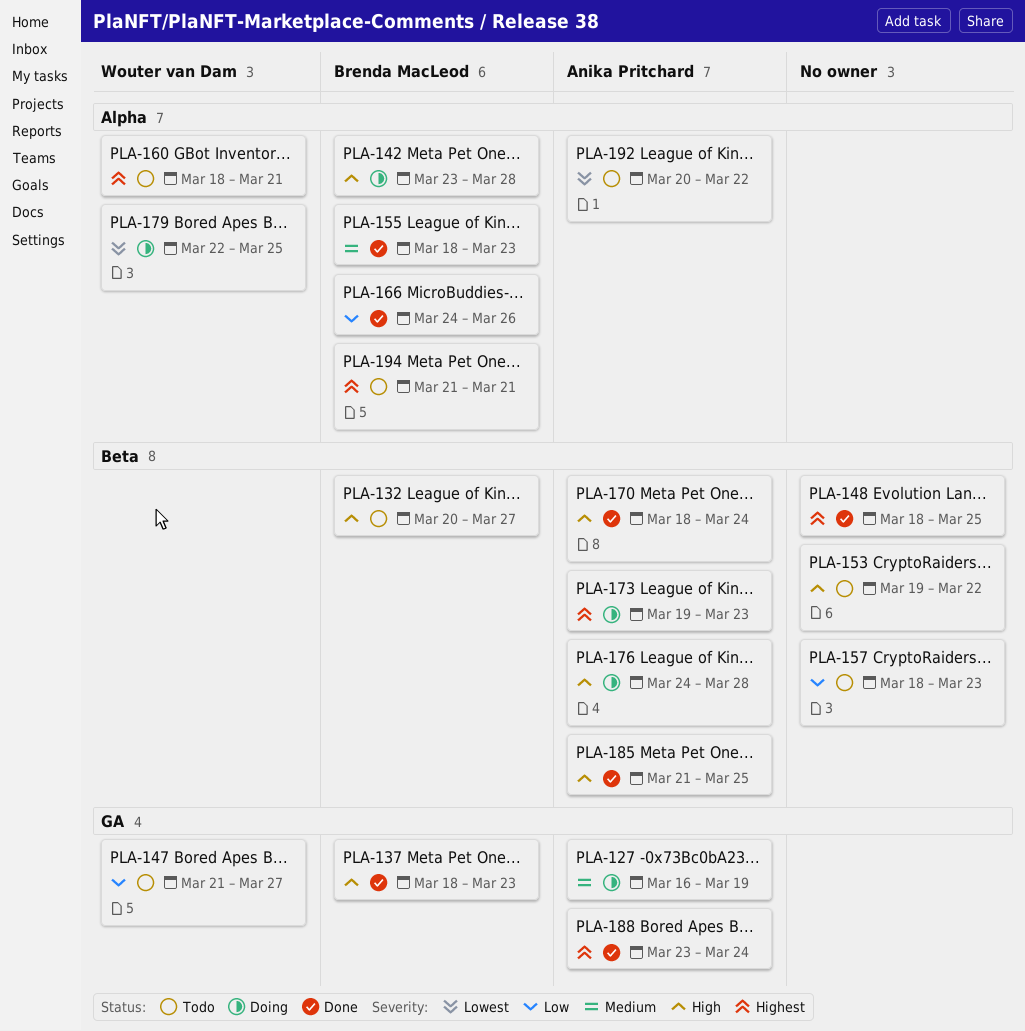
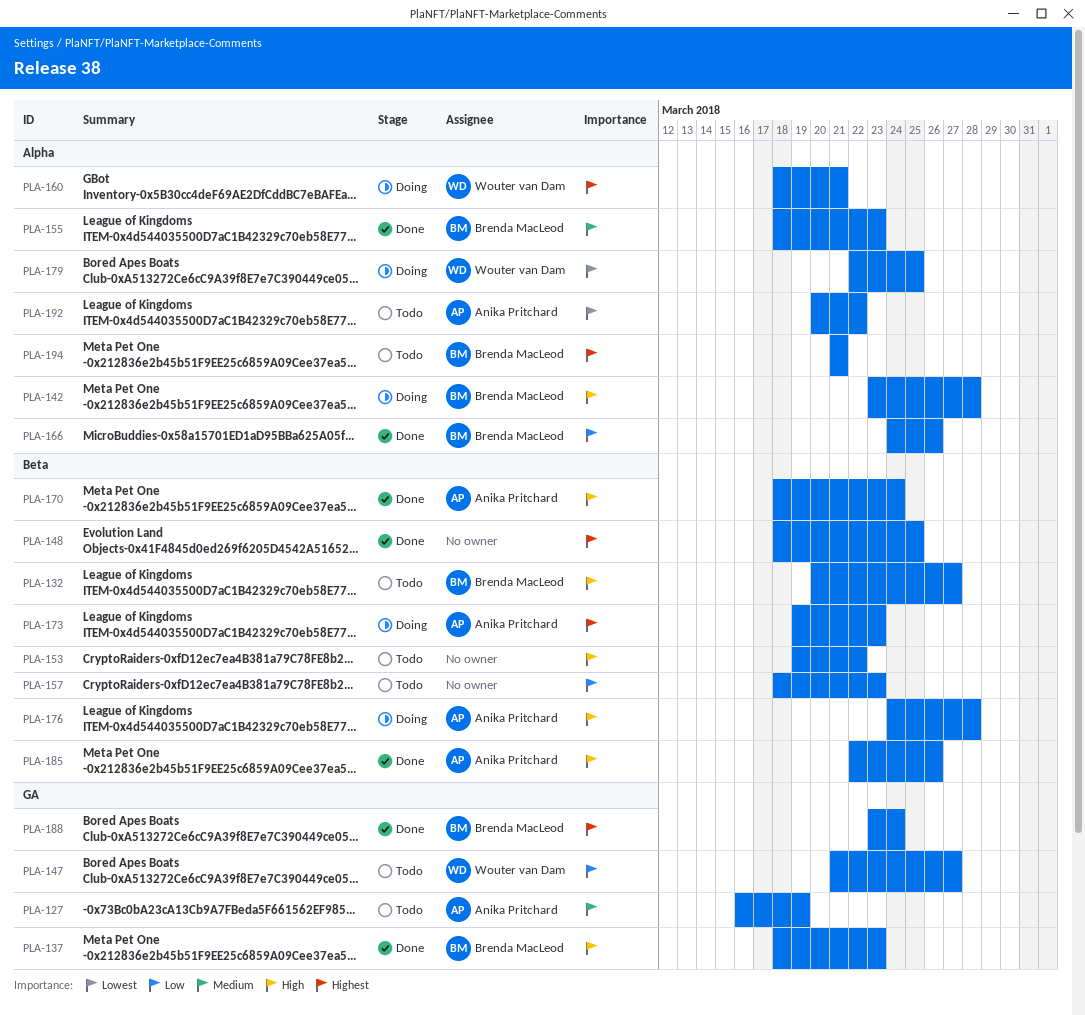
PLA-127, status: Doing -> Todo
PLA-160, status: Todo -> Doing
PLA-185, start: Mar 21 -> Mar 22
PLA-185, due: Mar 25 -> Mar 26
PLA-188, owner: Anika Pritchard -> Brenda MacLeod

